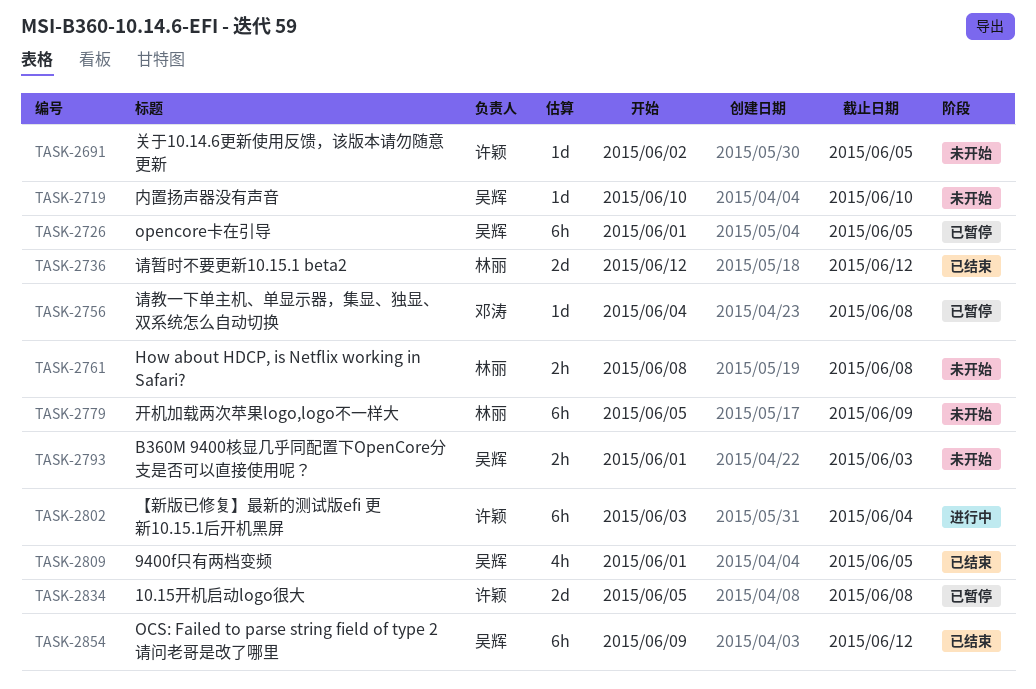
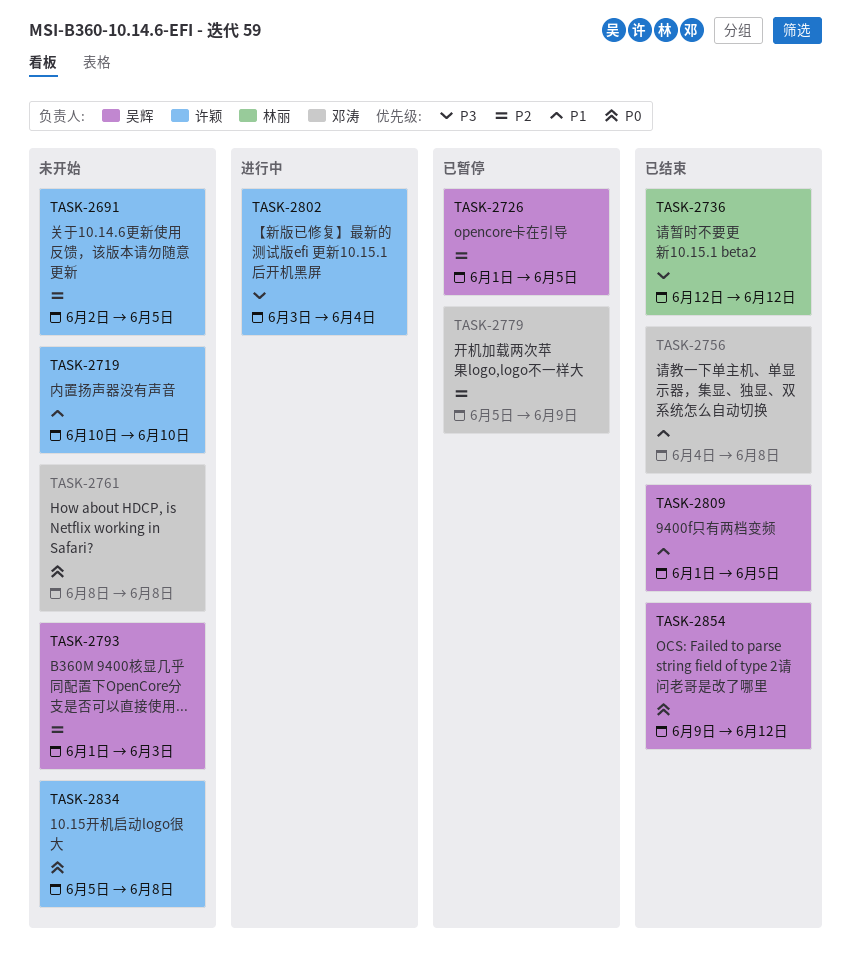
TASK-2719, owner: 吴辉 -> 许颖
TASK-2756, status: 已暂停 -> 已结束
TASK-2761, owner: 林丽 -> 邓涛
TASK-2779, status: 未开始 -> 已暂停
TASK-2779, owner: 林丽 -> 邓涛
TASK-2834, status: 已暂停 -> 未开始

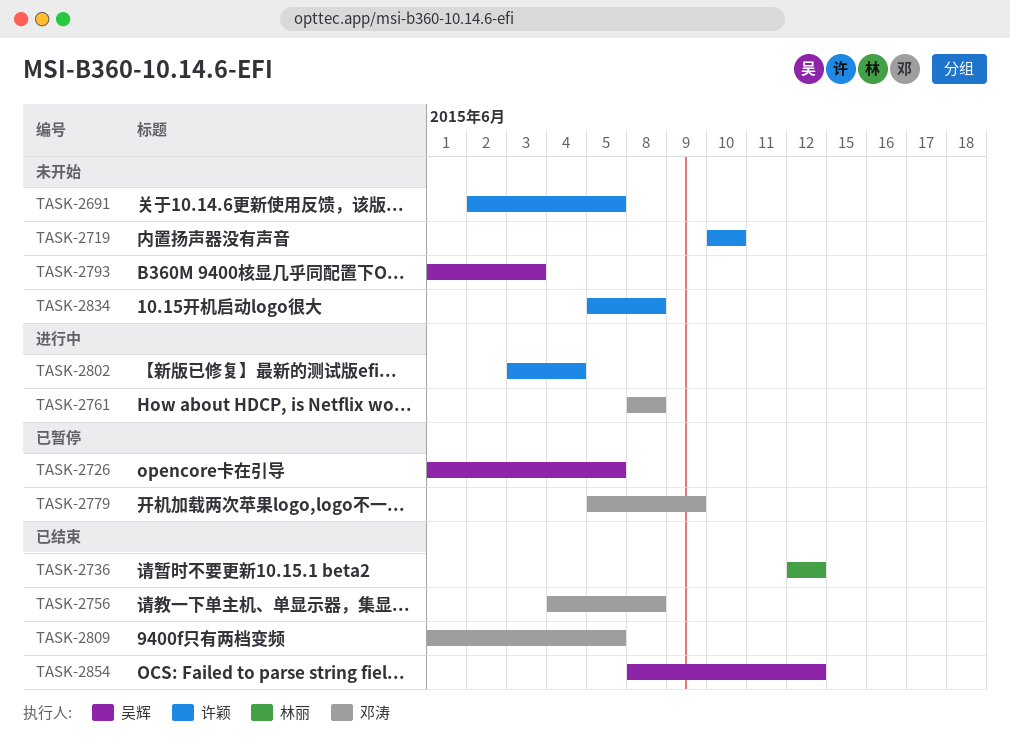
TASK-2761, status: 未开始 -> 进行中
TASK-2809, owner: 吴辉 -> 邓涛
TASK-2854, start: Jun 9 -> Jun 8

